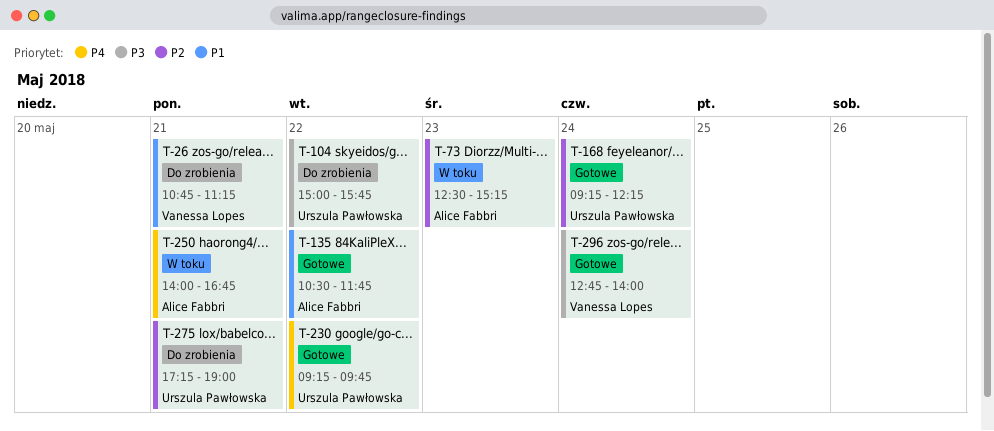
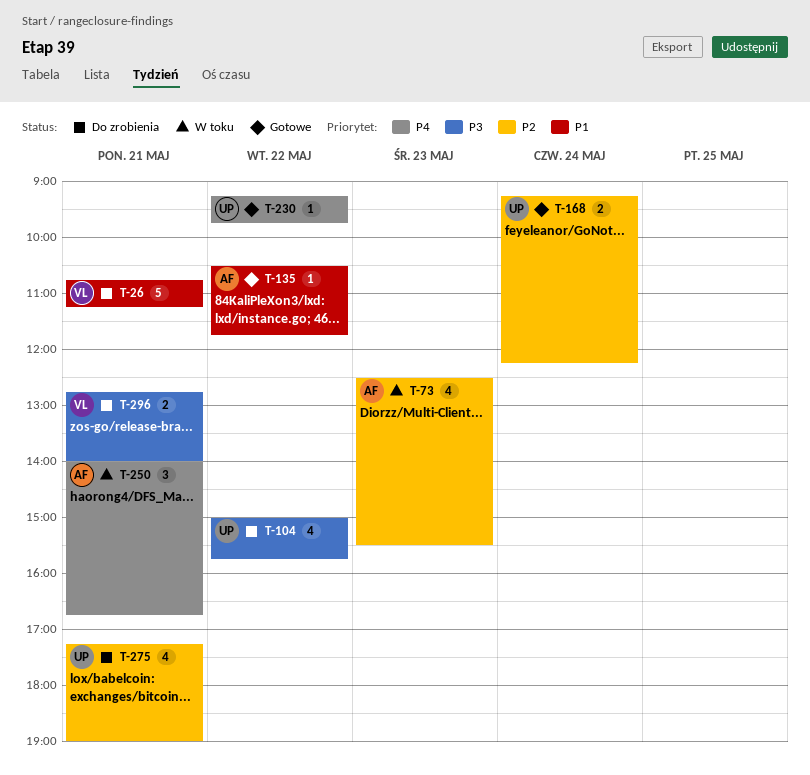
T-73, ends: 15:15 -> 15:30
T-296, status: Gotowe -> Do zrobienia
T-296, day: May 24 -> May 21

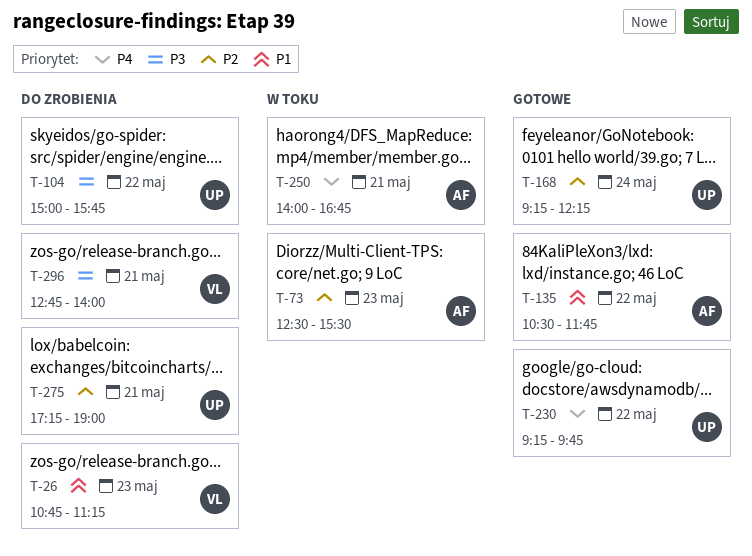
T-26, day: May 21 -> May 23

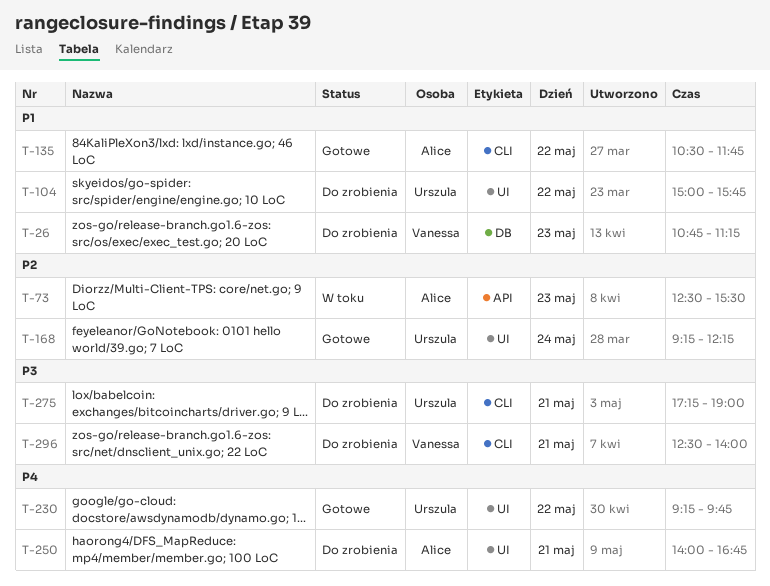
T-104, priority: P3 -> P1
T-250, status: W toku -> Do zrobienia
T-275, priority: P2 -> P3
T-296, begins: 12:45 -> 12:30

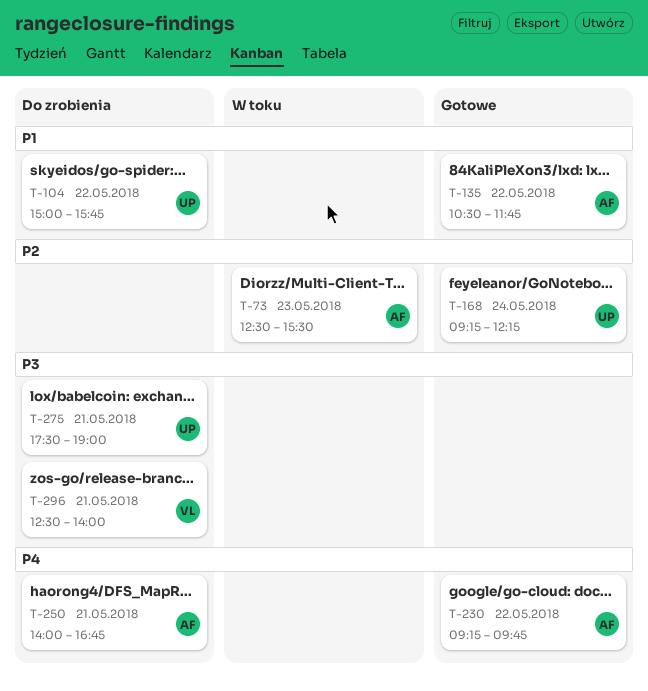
T-26: present -> none
T-230, owner: Urszula -> Alice
T-275, begins: 17:15 -> 17:30

